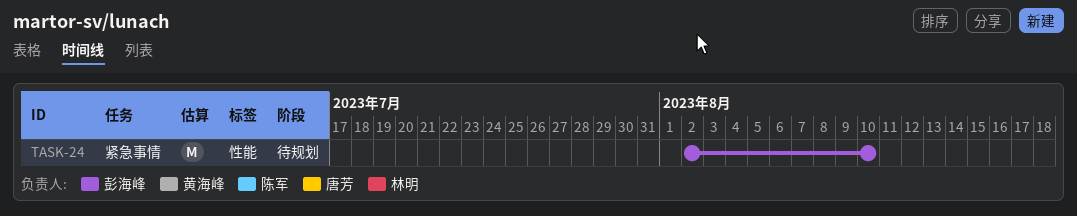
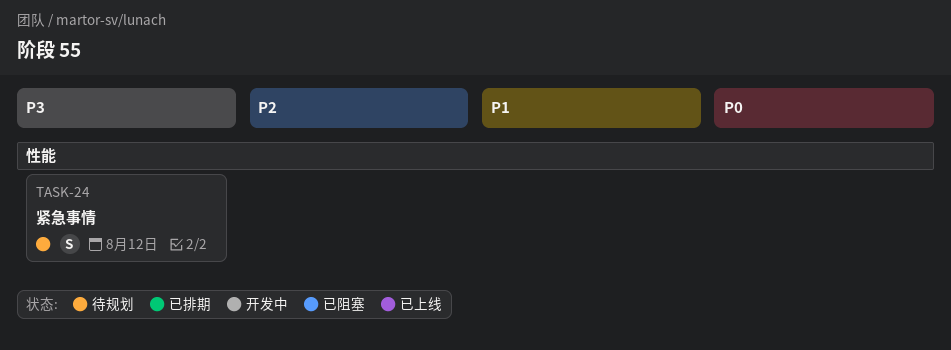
TASK-24, estimate: M -> S
TASK-24, due: Aug 10 -> Aug 12

